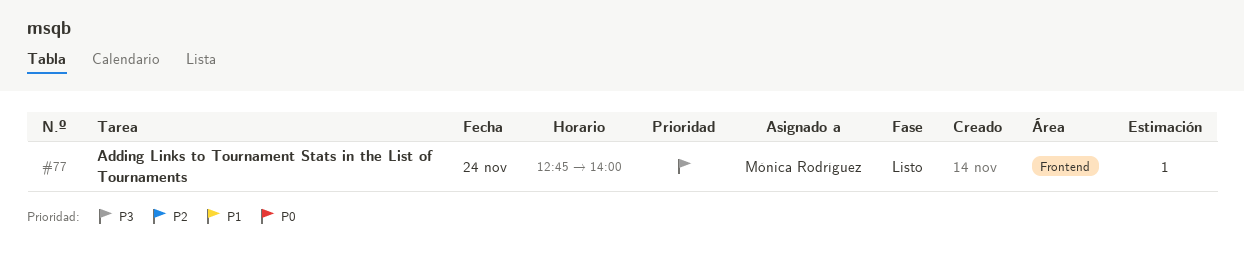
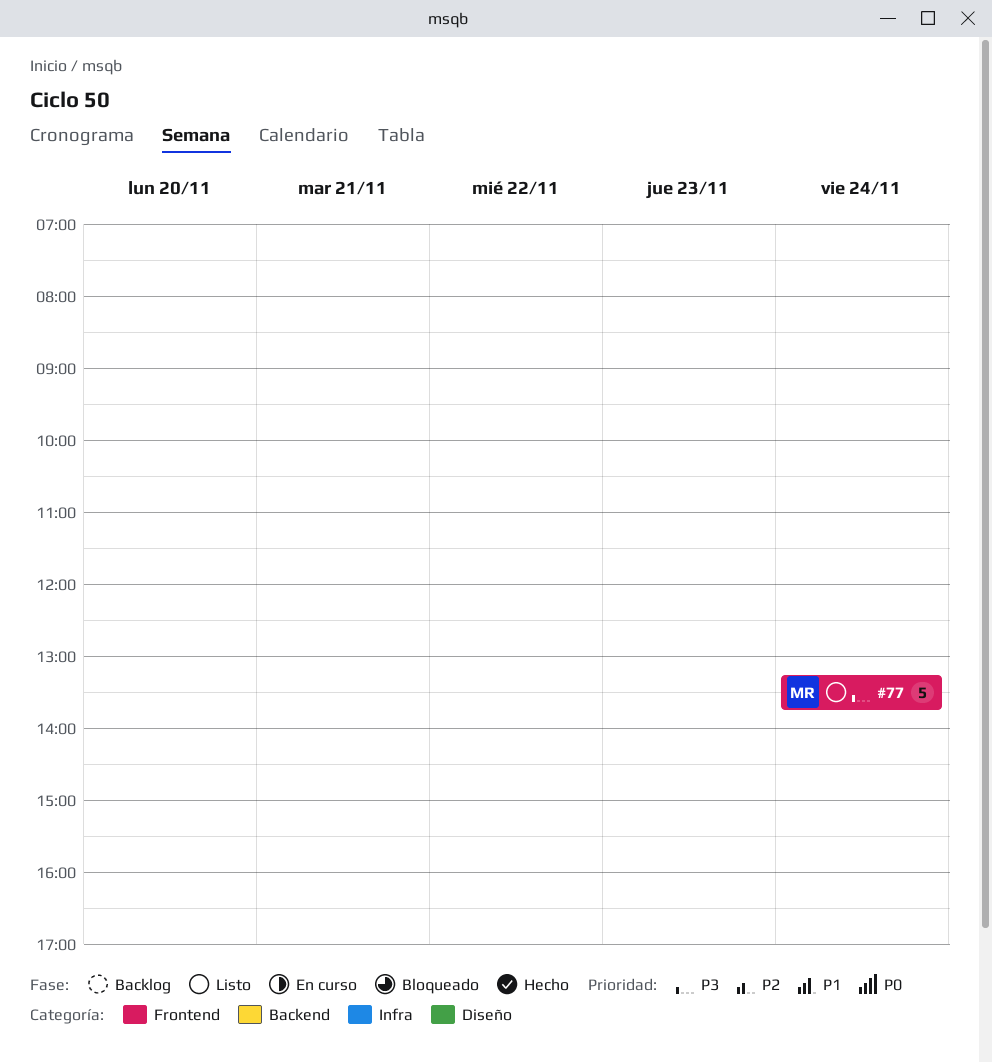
#77, estimate: 1 -> 5
#77, begins: 12:45 -> 13:15
#77, ends: 14:00 -> 13:45

